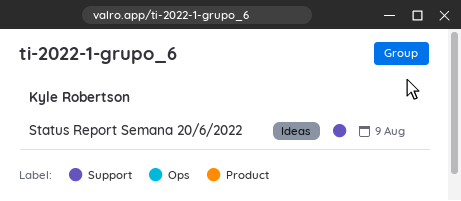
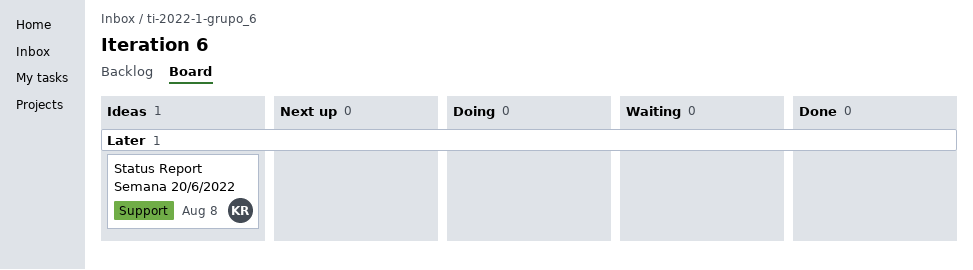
Status Report Semana 20/6/2022, due: Aug 9 -> Aug 8

